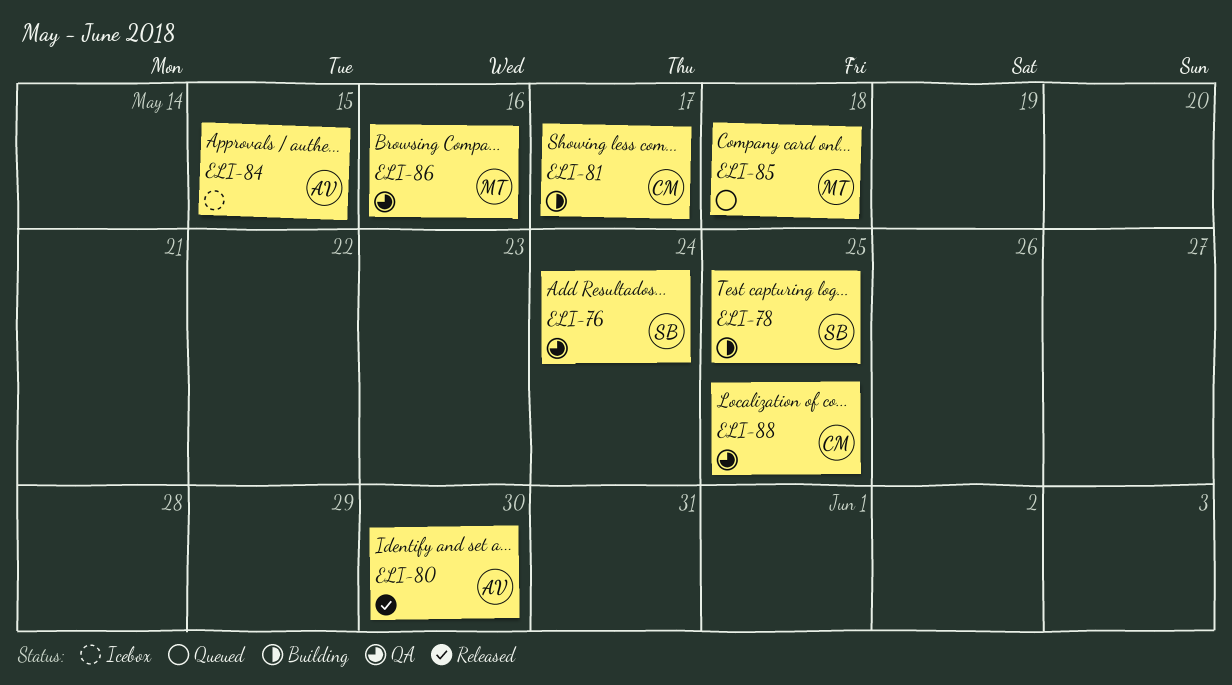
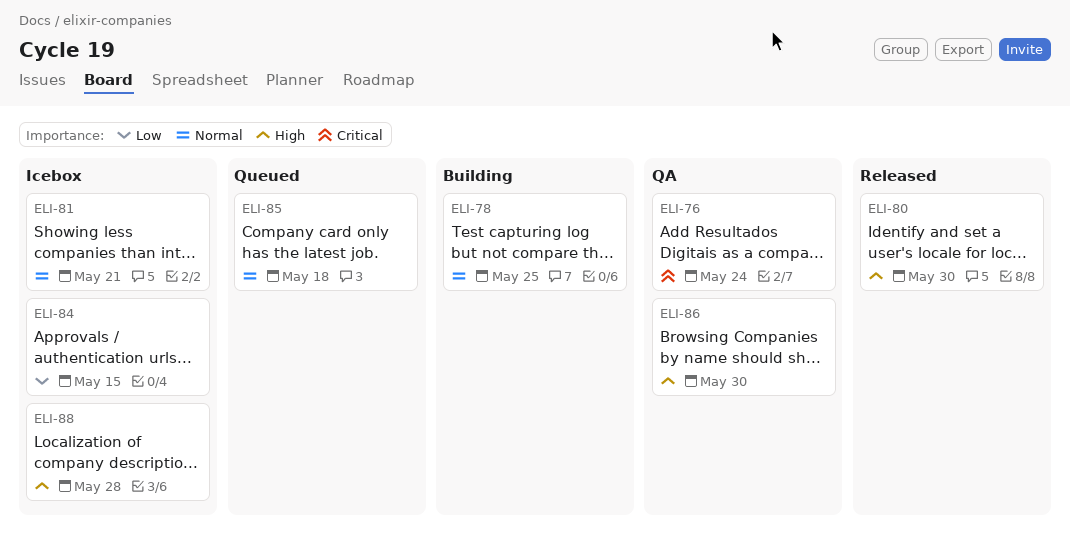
ELI-81, status: Building -> Icebox
ELI-81, due: May 17 -> May 21
ELI-86, due: May 16 -> May 30
ELI-88, status: QA -> Icebox
ELI-88, due: May 25 -> May 28

